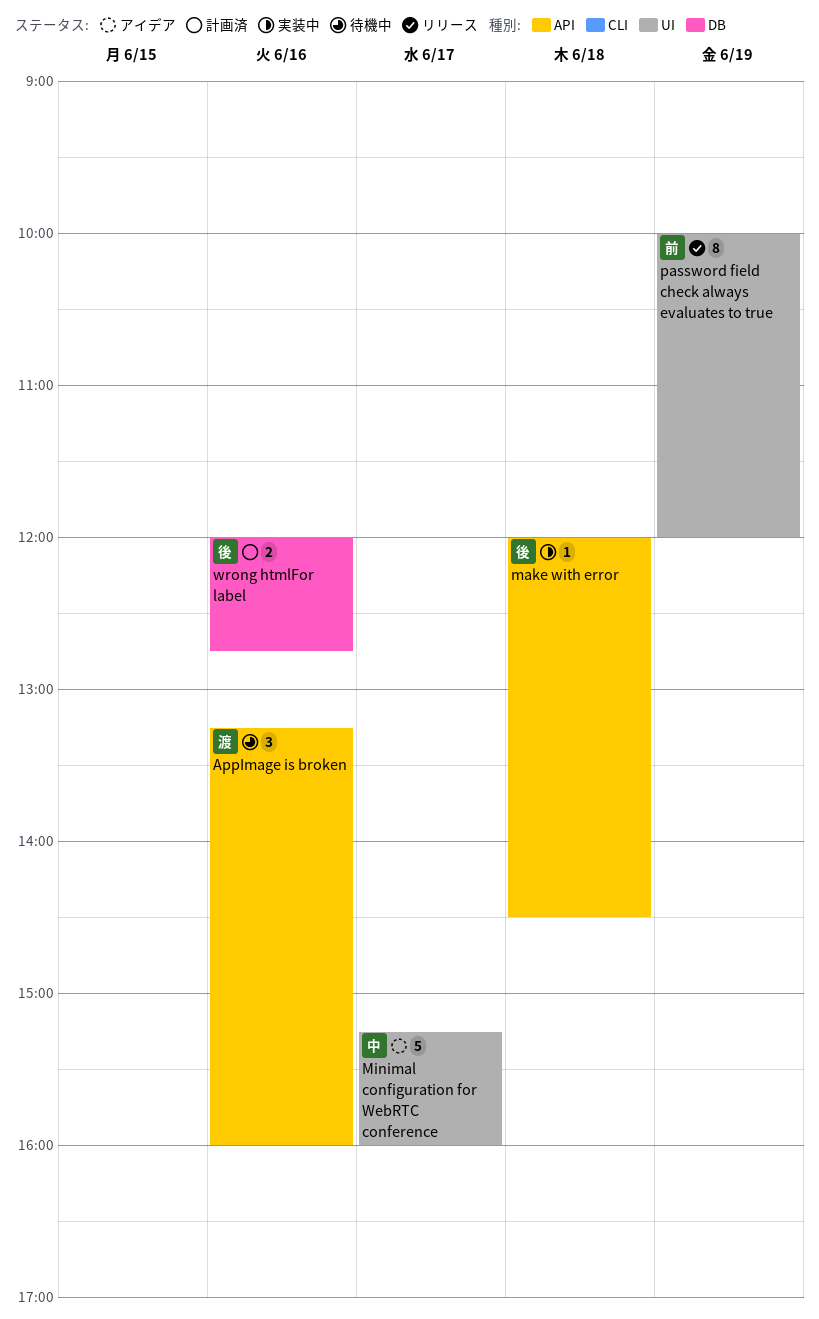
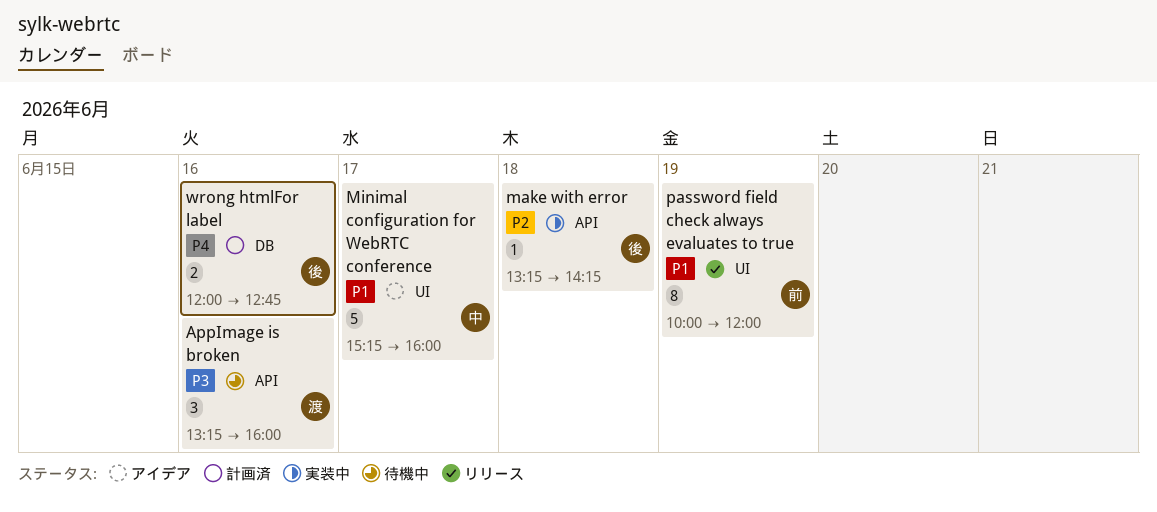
make with error, begins: 12:00 -> 13:15
make with error, ends: 14:30 -> 14:15

